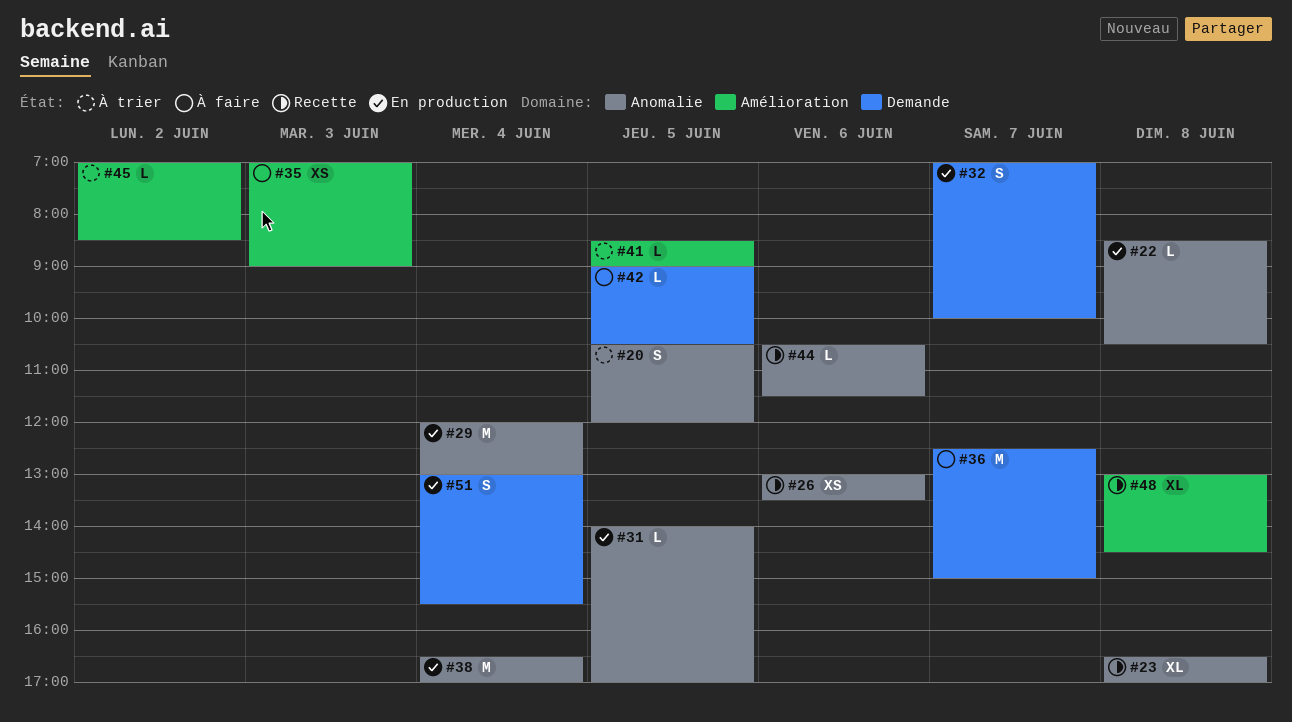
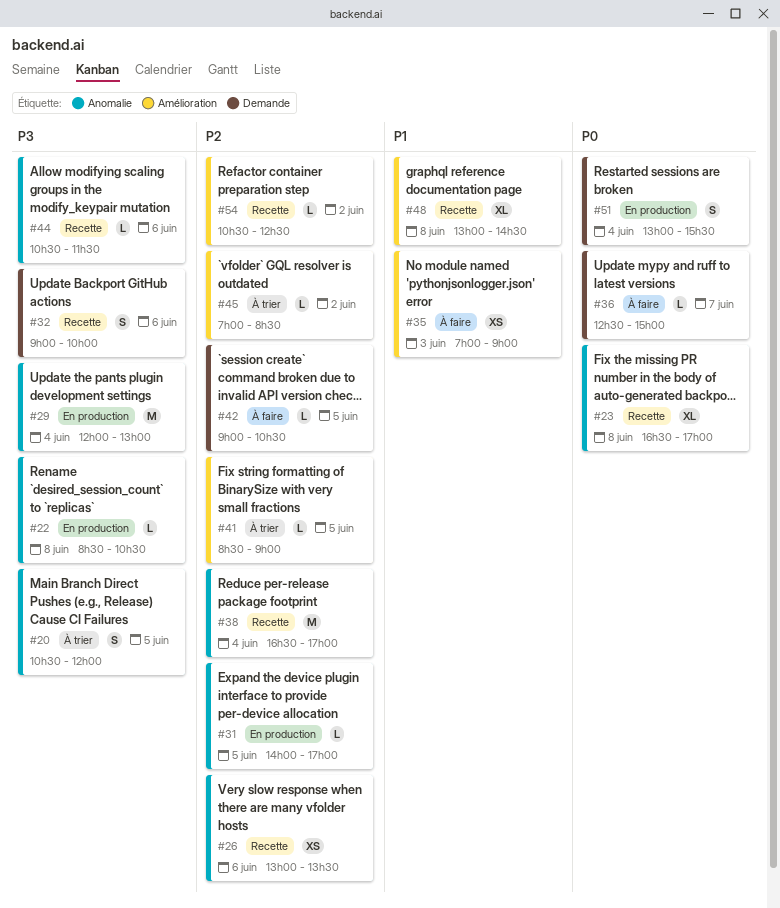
#32, status: En production -> Recette
#32, day: Jun 7 -> Jun 6
#32, begins: 07:00 -> 09:00
#36, estimate: M -> L
#38, status: En production -> Recette
#54: none -> present

